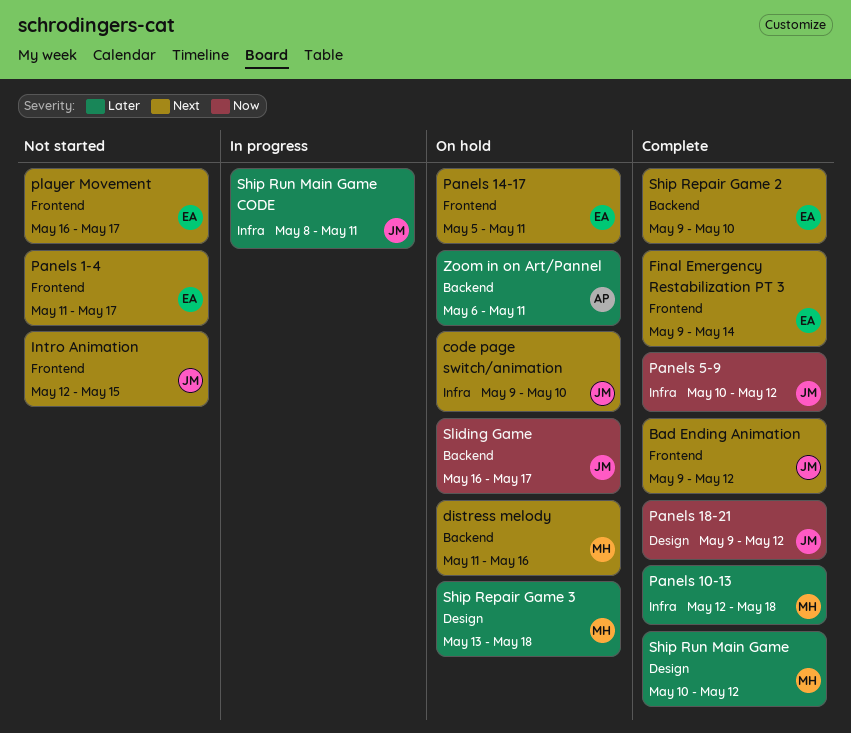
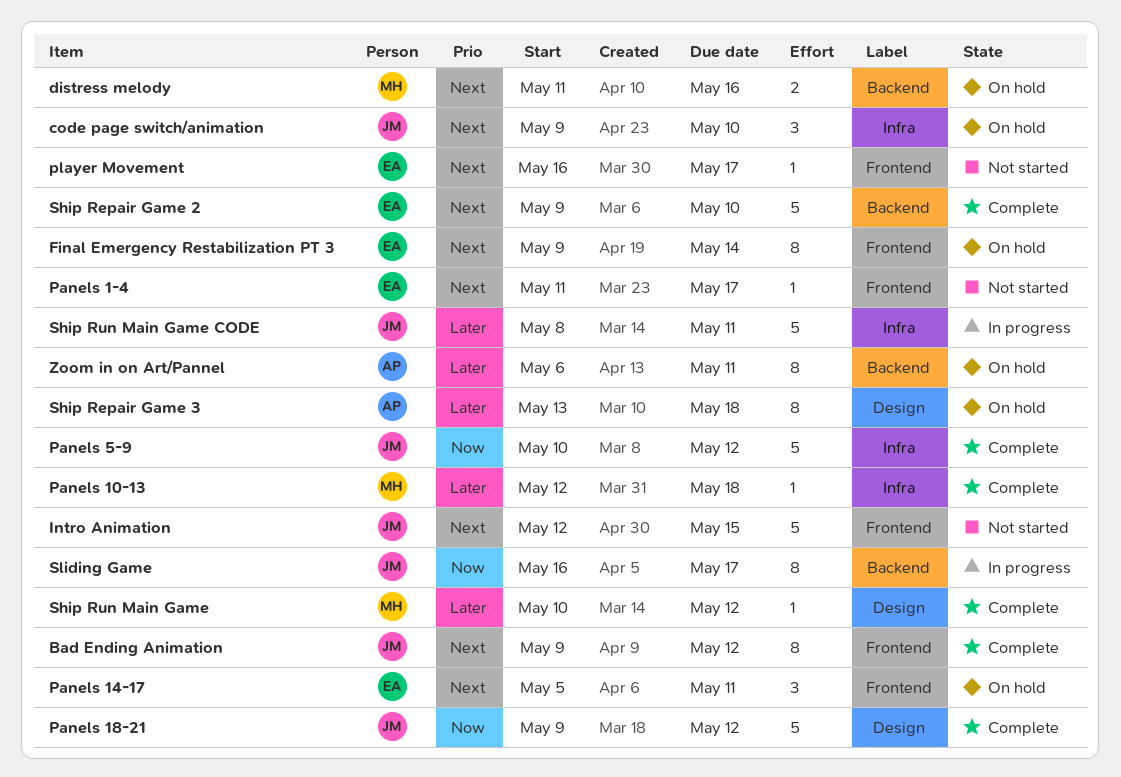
Final Emergency Restabilization PT 3, status: Complete -> On hold
Ship Repair Game 3, owner: MH -> AP
Sliding Game, status: On hold -> In progress

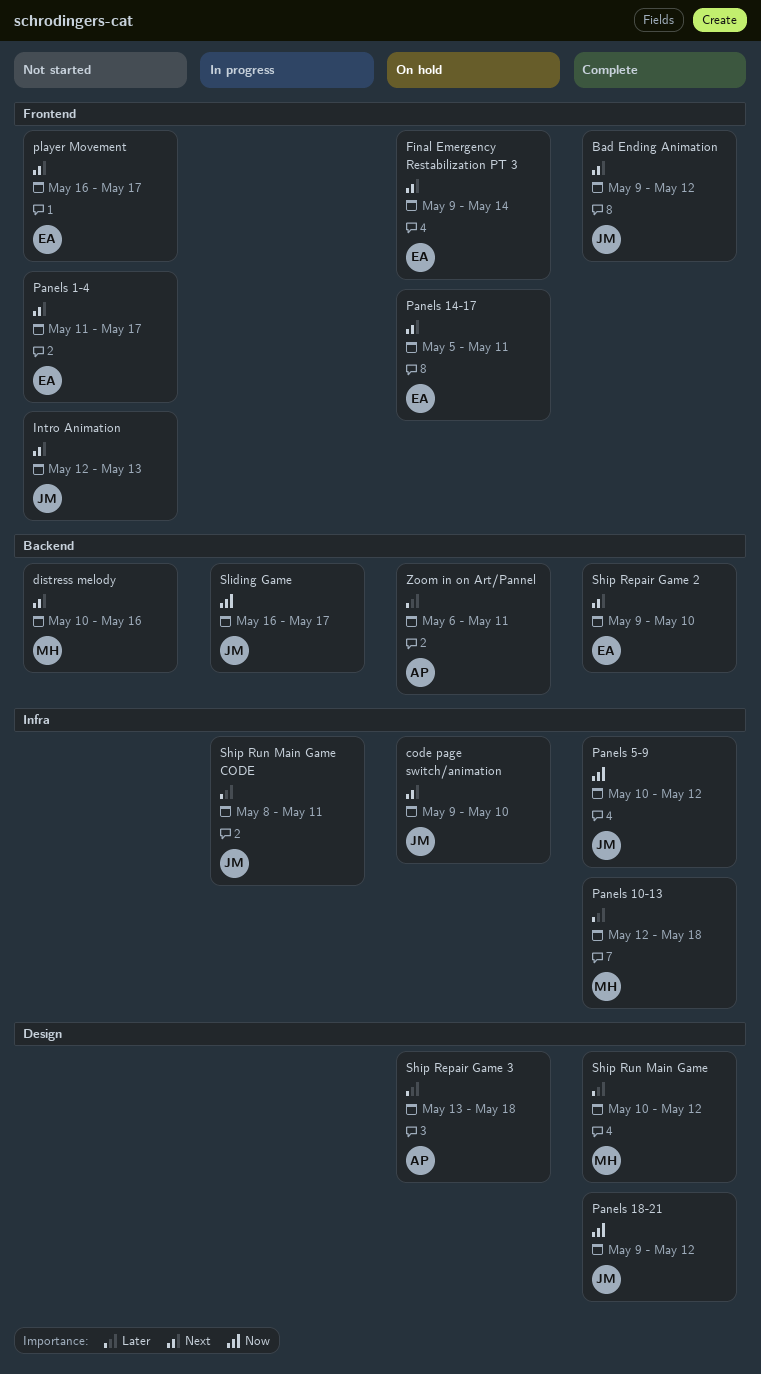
distress melody, status: On hold -> Not started
distress melody, start: May 11 -> May 10
Intro Animation, due: May 15 -> May 13

